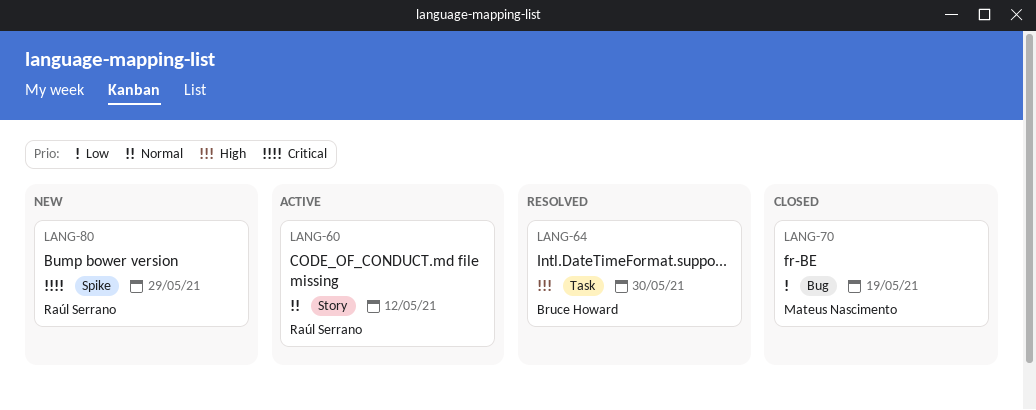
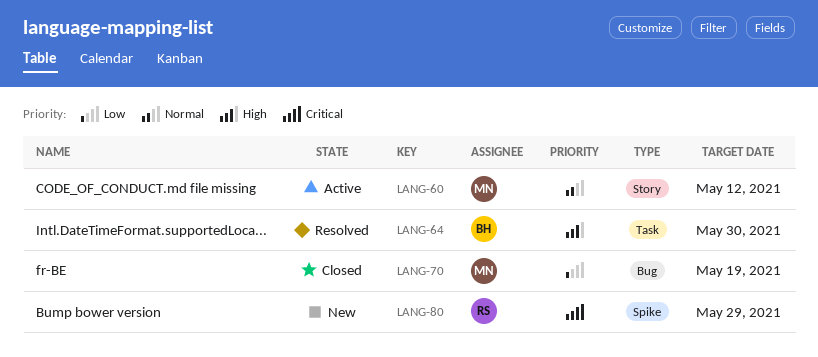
LANG-60, owner: Raúl Serrano -> Mateus Nascimento

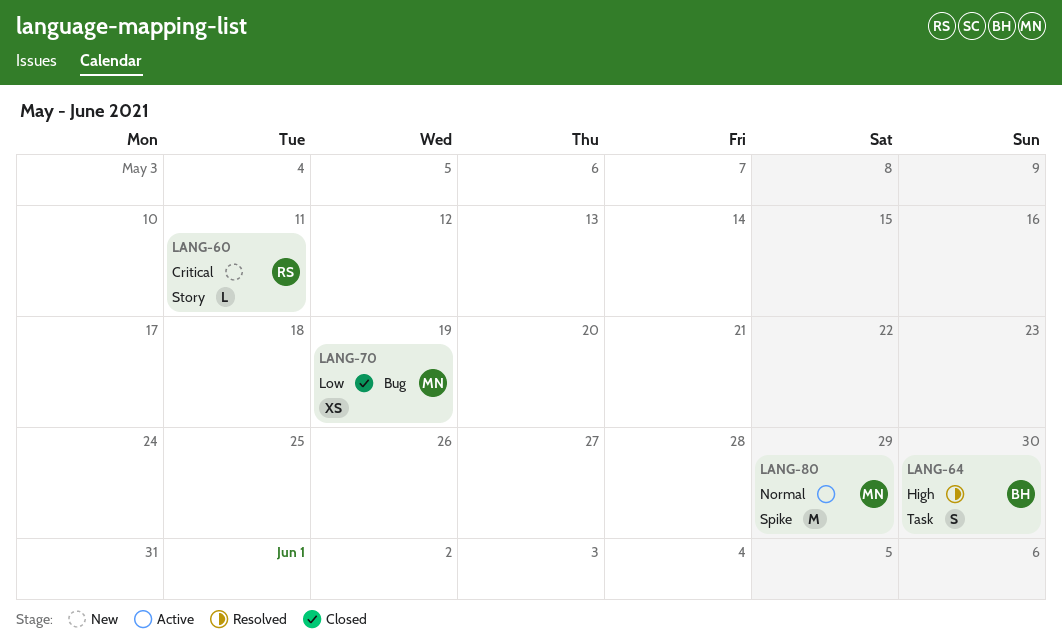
LANG-60, status: Active -> New
LANG-60, owner: MN -> RS
LANG-60, priority: Normal -> Critical
LANG-60, due: May 12 -> May 11
LANG-80, status: New -> Active
LANG-80, owner: RS -> MN
LANG-80, priority: Critical -> Normal

